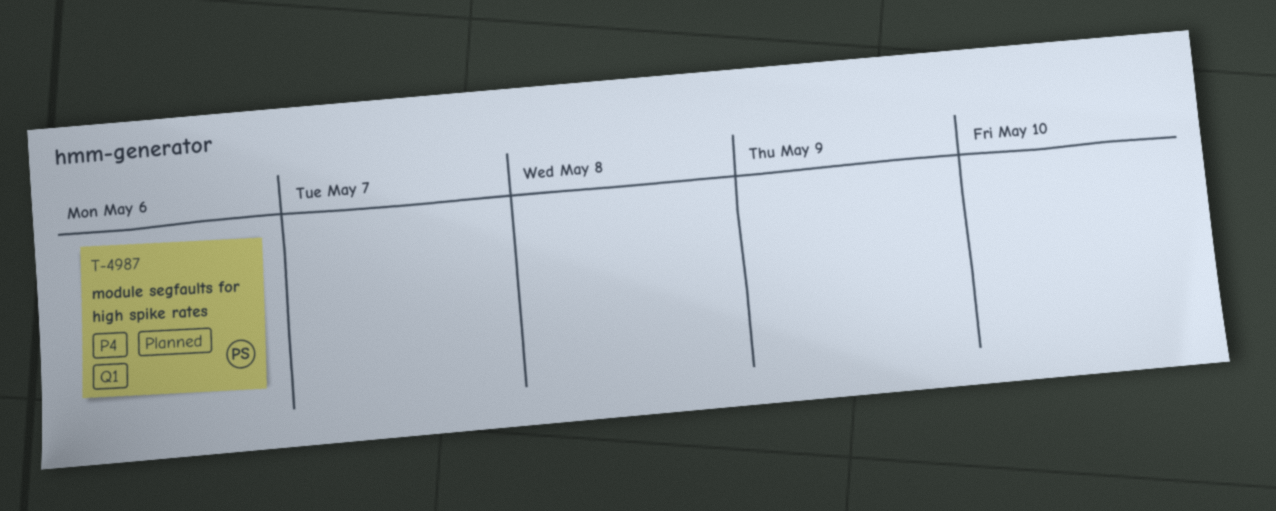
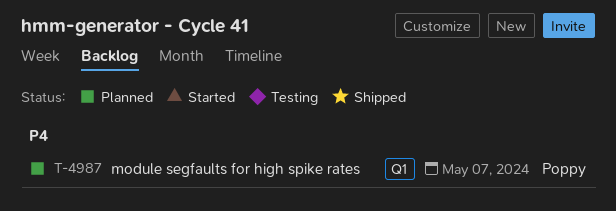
T-4987, due: May 6 -> May 7

